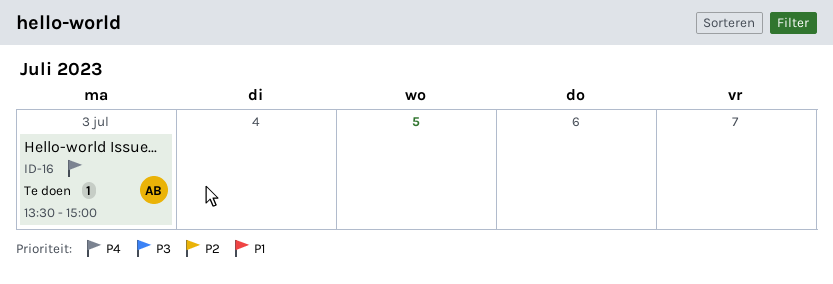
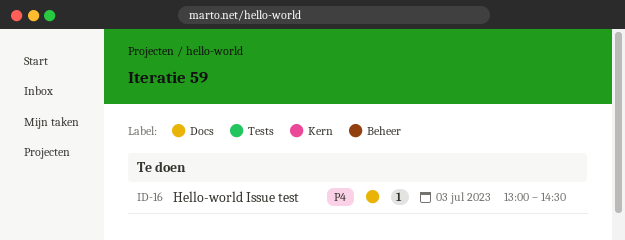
ID-16, begins: 13:30 -> 13:00
ID-16, ends: 15:00 -> 14:30

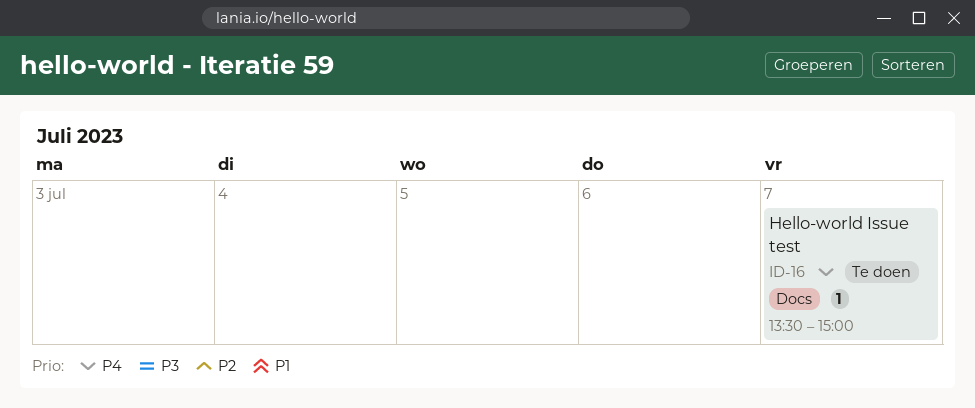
ID-16, day: Jul 3 -> Jul 7
ID-16, begins: 13:00 -> 13:30
ID-16, ends: 14:30 -> 15:00

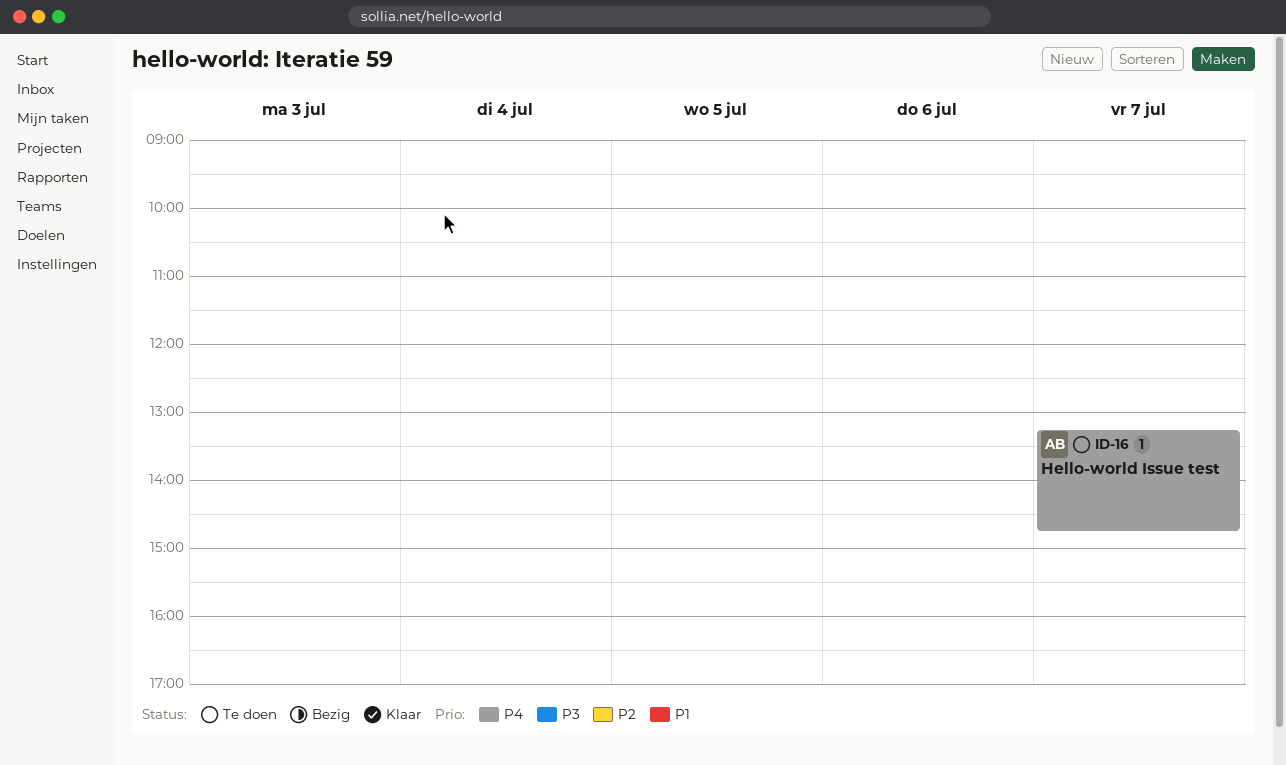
ID-16, begins: 13:30 -> 13:15
ID-16, ends: 15:00 -> 14:45

